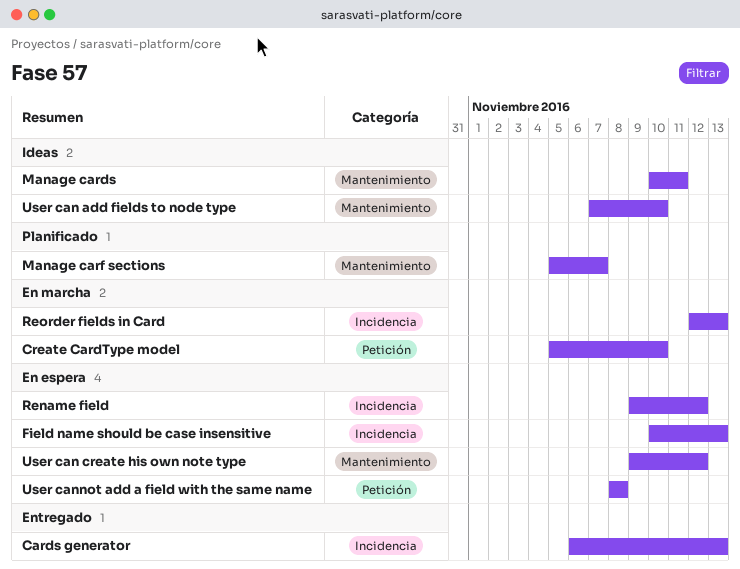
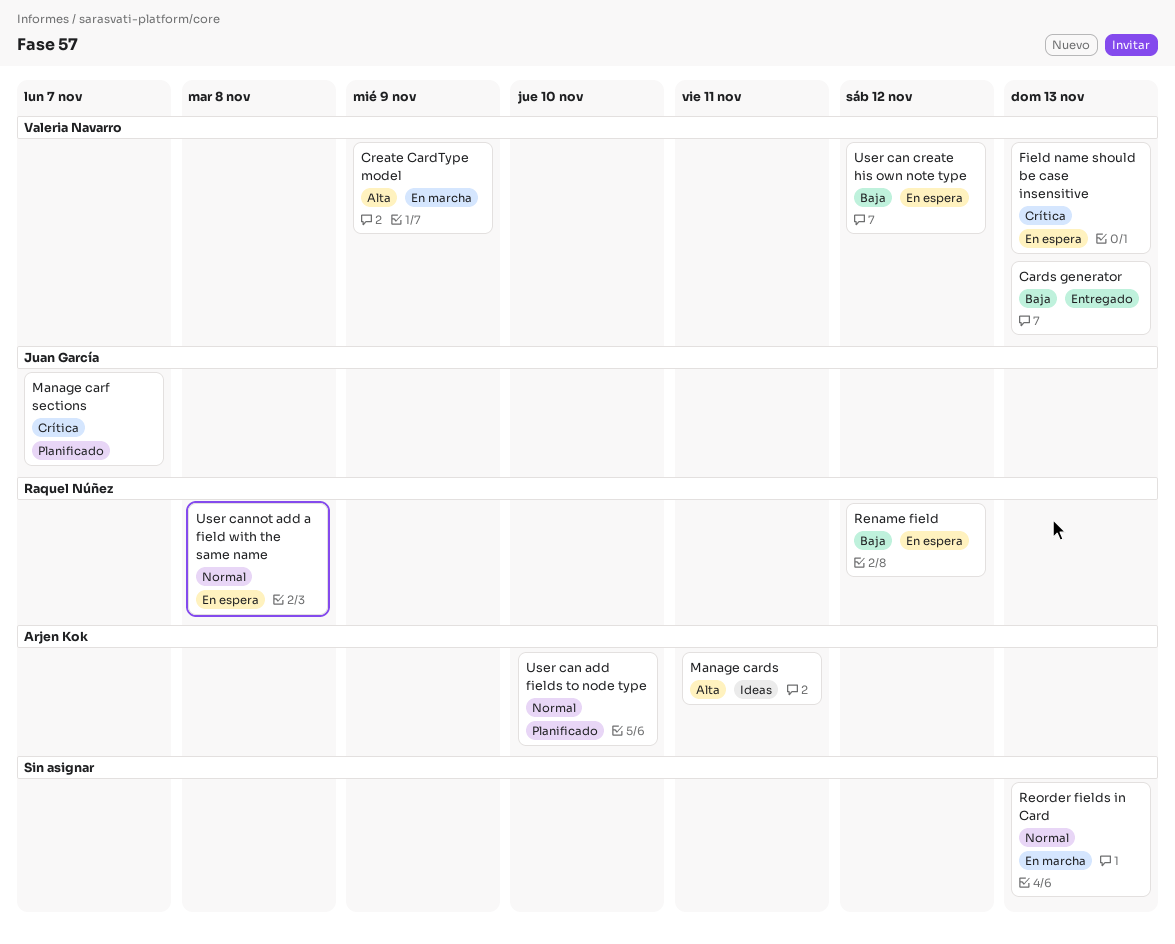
Create CardType model, due: Nov 10 -> Nov 9
User can add fields to node type, status: Ideas -> Planificado

